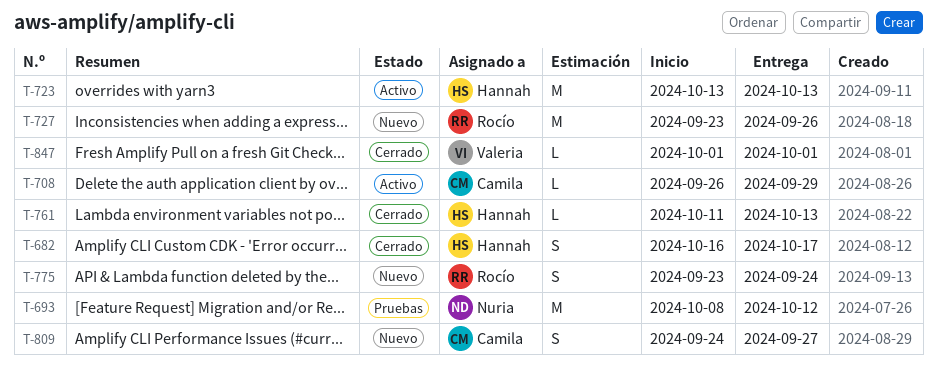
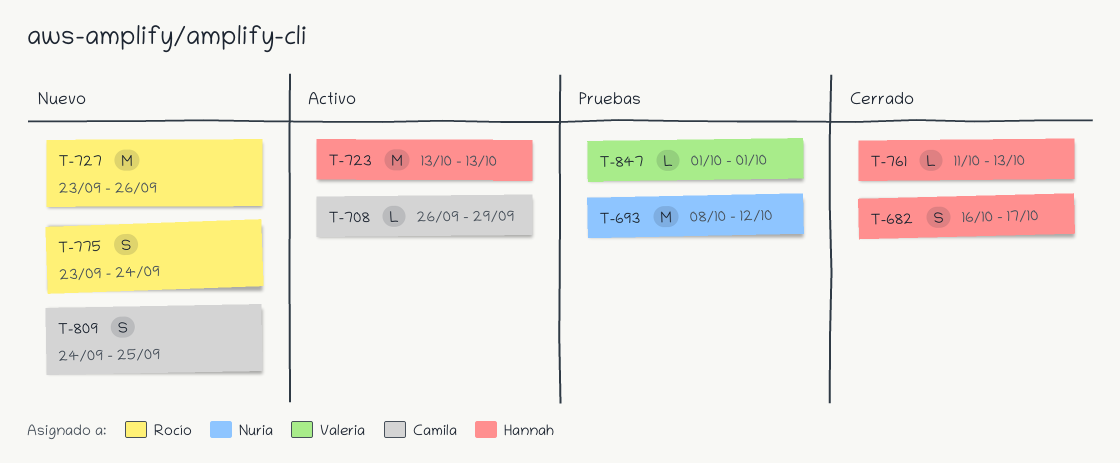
T-809, due: Sep 27 -> Sep 25
T-847, status: Cerrado -> Pruebas

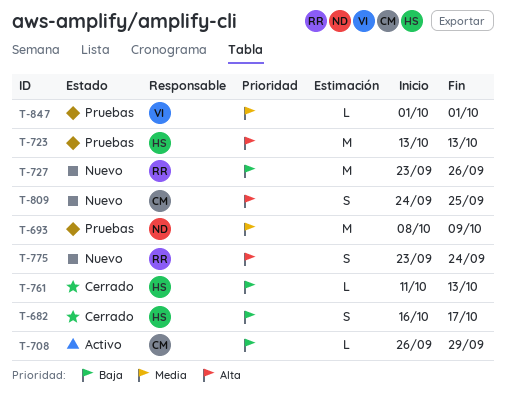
T-693, due: Oct 12 -> Oct 9
T-723, status: Activo -> Pruebas

